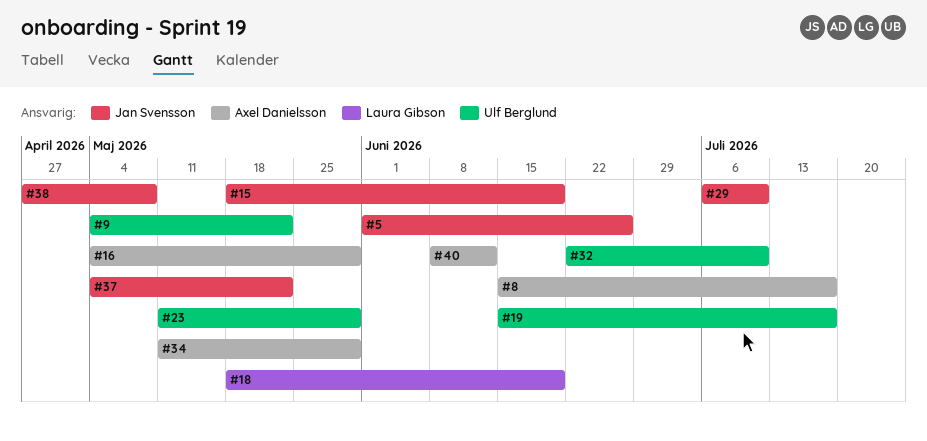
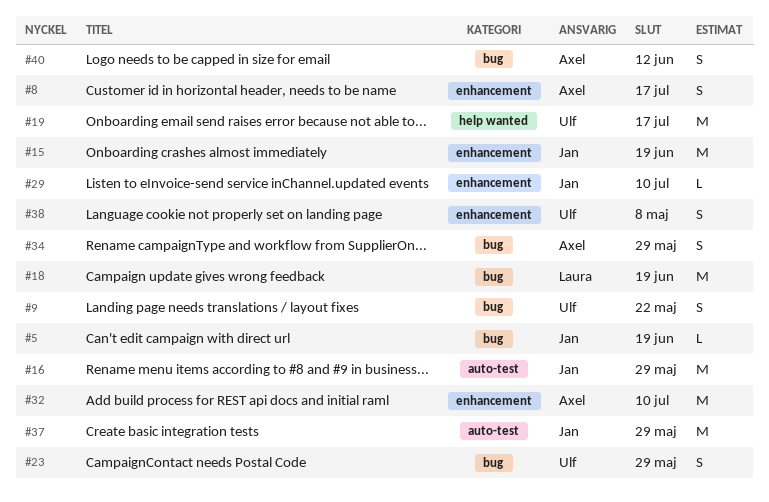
#5, due: Jun 26 -> Jun 19
#16, owner: Axel Danielsson -> Jan Svensson
#32, owner: Ulf Berglund -> Axel Danielsson
#37, due: May 22 -> May 29
#38, owner: Jan Svensson -> Ulf Berglund

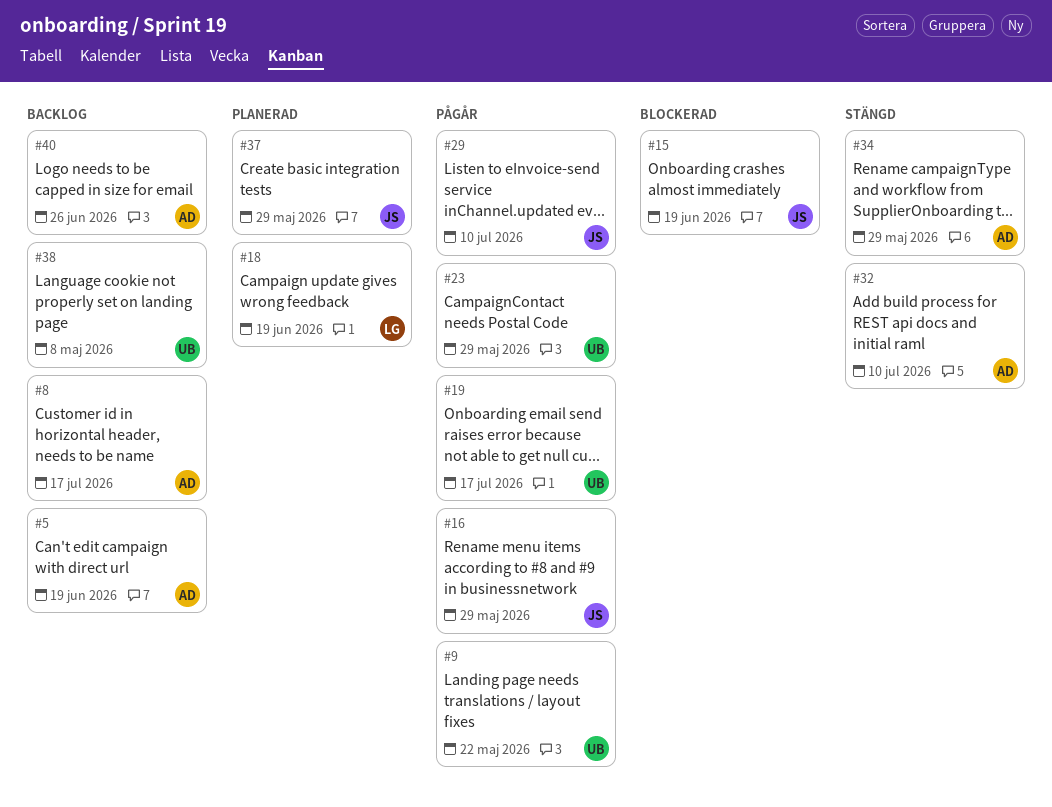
#5, owner: Jan -> Axel
#40, due: Jun 12 -> Jun 26

